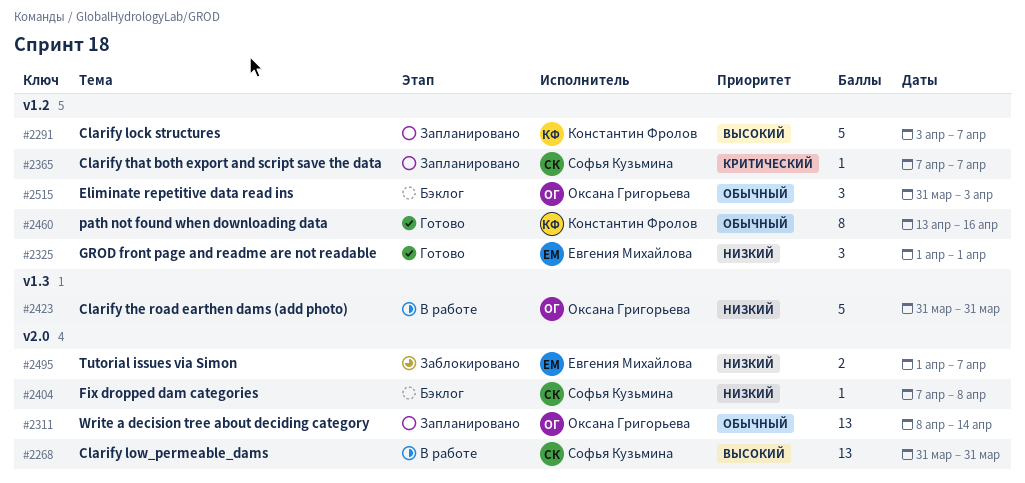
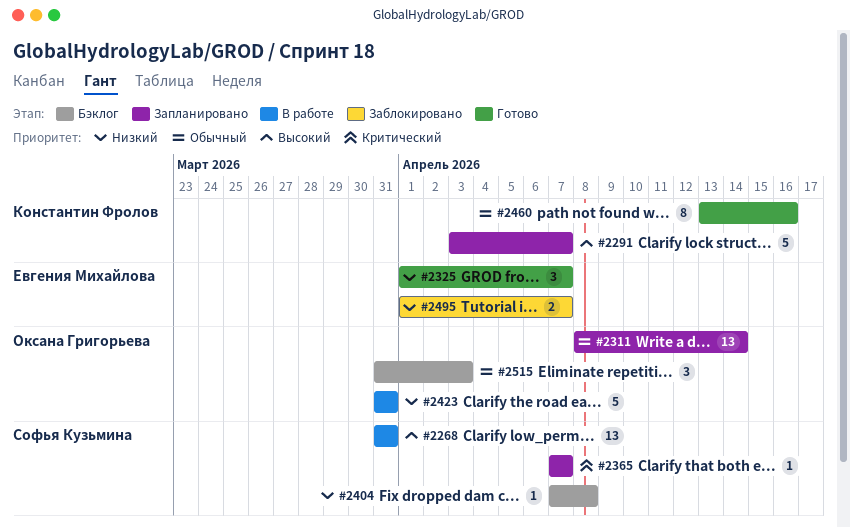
#2325, due: Apr 1 -> Apr 7

